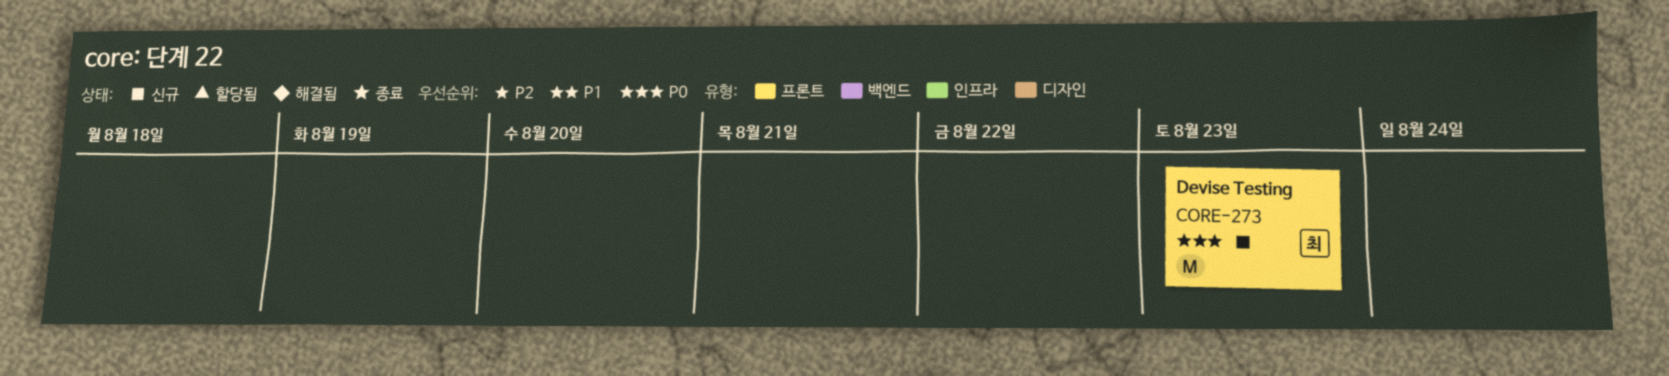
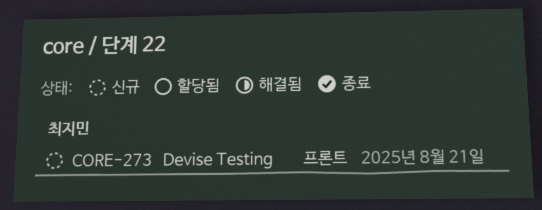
CORE-273, due: Aug 23 -> Aug 21

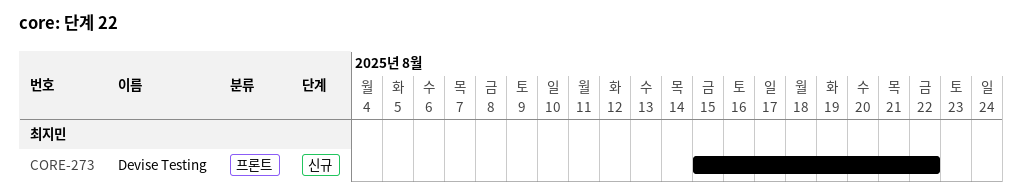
CORE-273, due: Aug 21 -> Aug 22

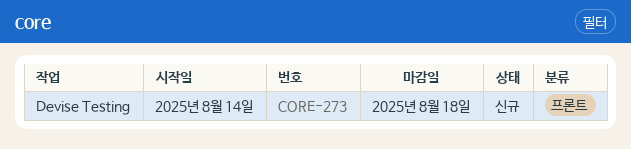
CORE-273, start: Aug 15 -> Aug 14
CORE-273, due: Aug 22 -> Aug 18

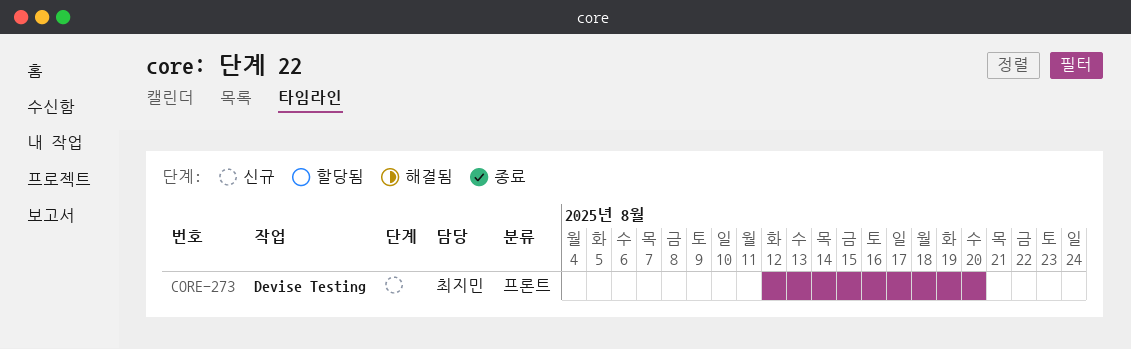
CORE-273, start: Aug 14 -> Aug 12
CORE-273, due: Aug 18 -> Aug 20

